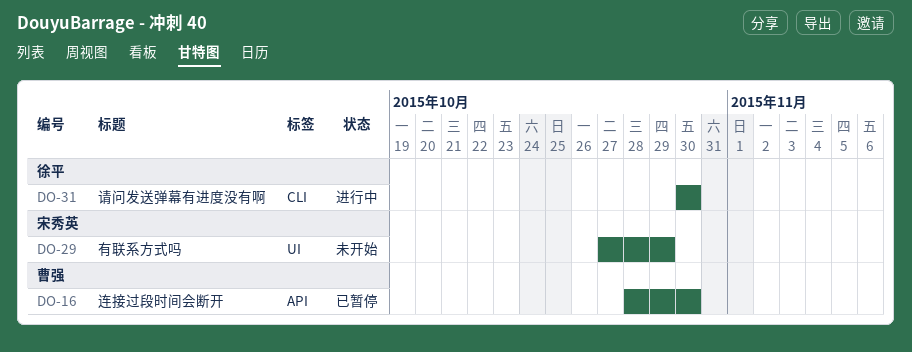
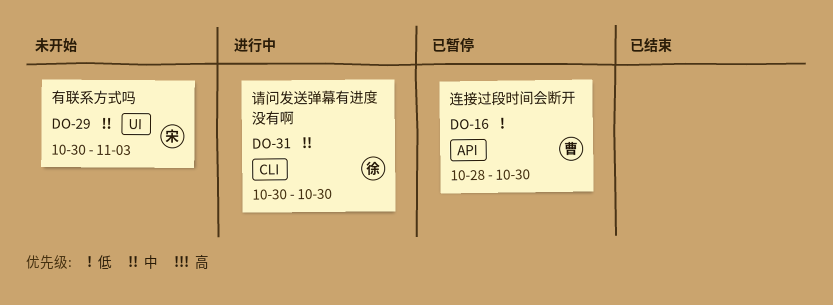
DO-29, start: Oct 27 -> Oct 30
DO-29, due: Oct 29 -> Nov 3

